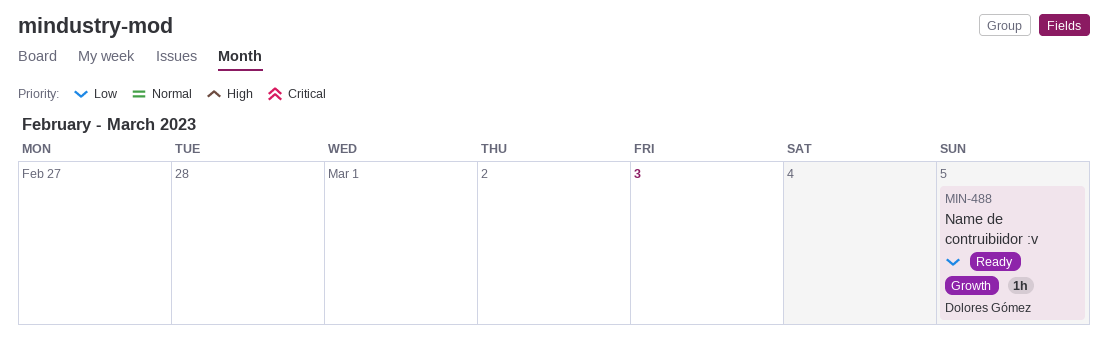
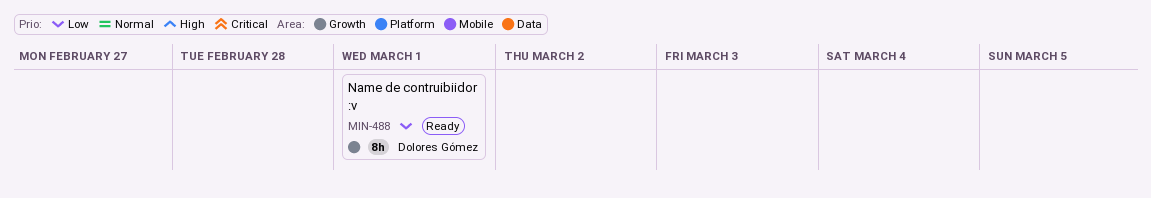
MIN-488, estimate: 1h -> 8h
MIN-488, due: Mar 5 -> Mar 1

